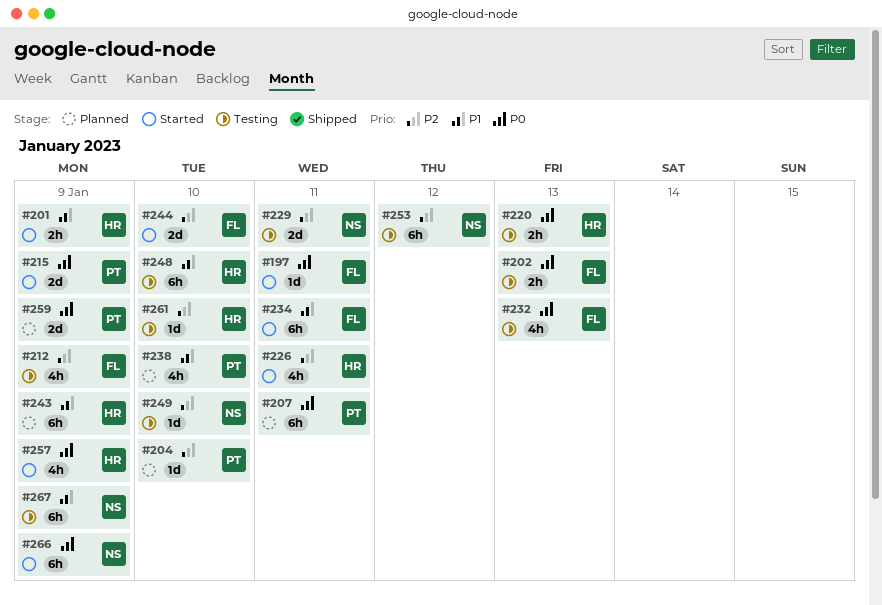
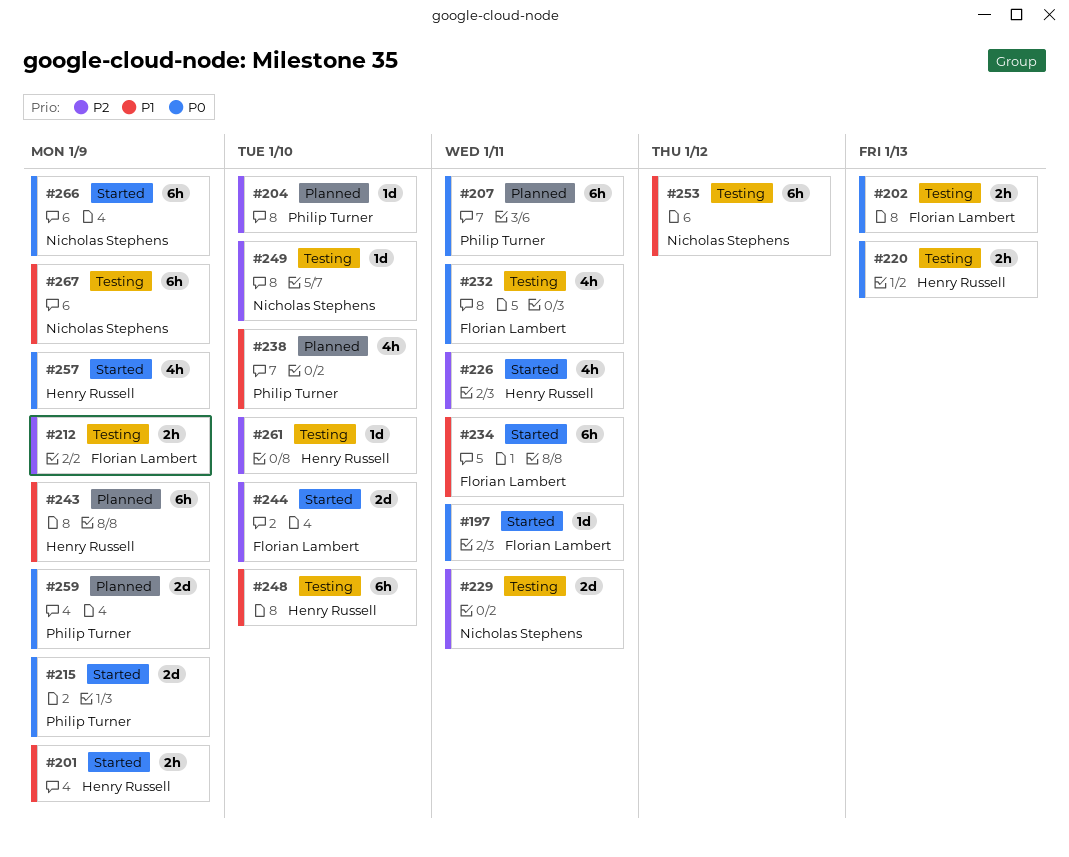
#212, estimate: 4h -> 2h
#232, due: Jan 13 -> Jan 11
#253, priority: P2 -> P1

